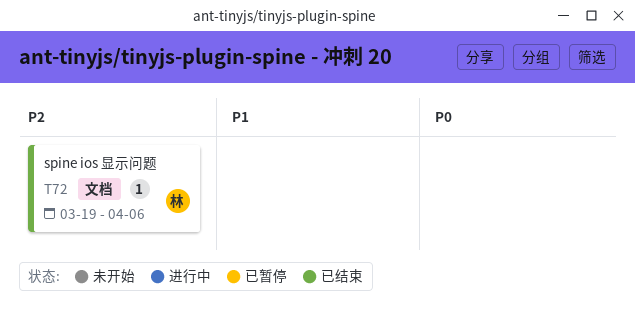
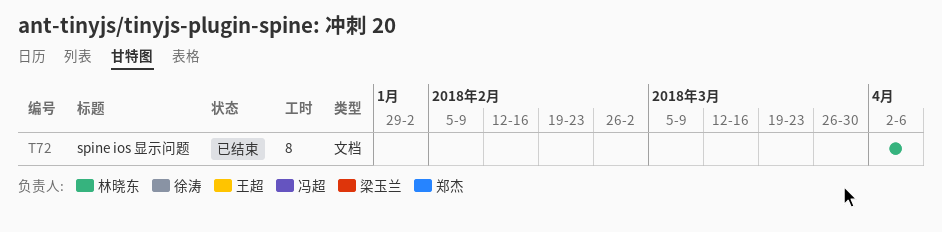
T72, estimate: 1 -> 8
T72, start: Mar 19 -> Apr 2

